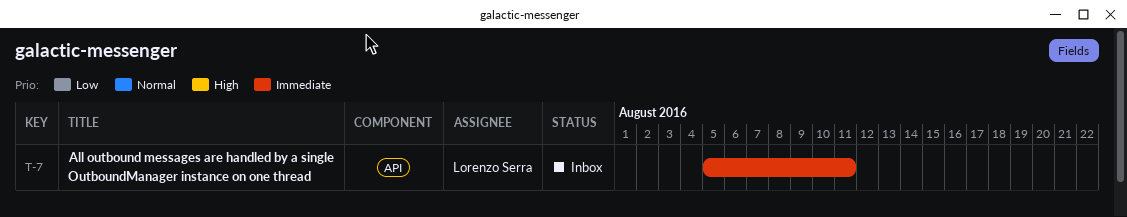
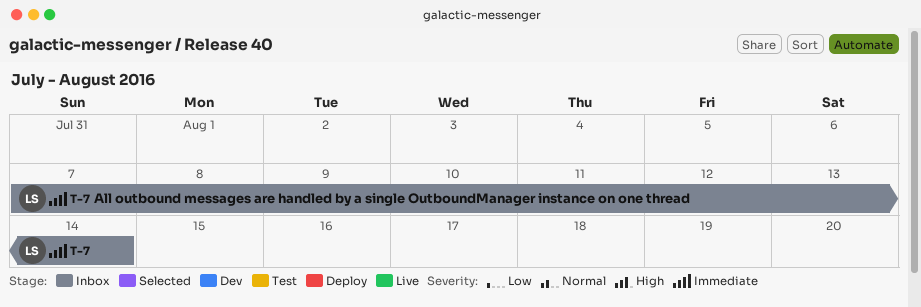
T-7, start: Aug 5 -> Aug 7
T-7, due: Aug 11 -> Aug 14

